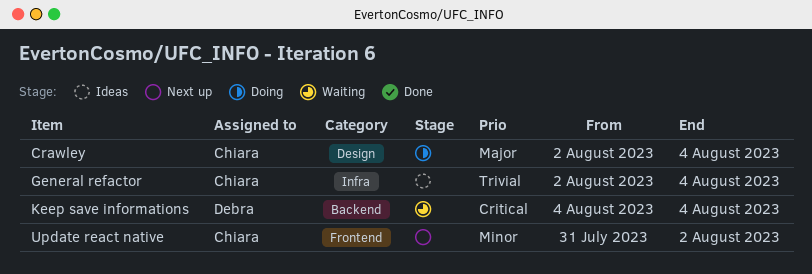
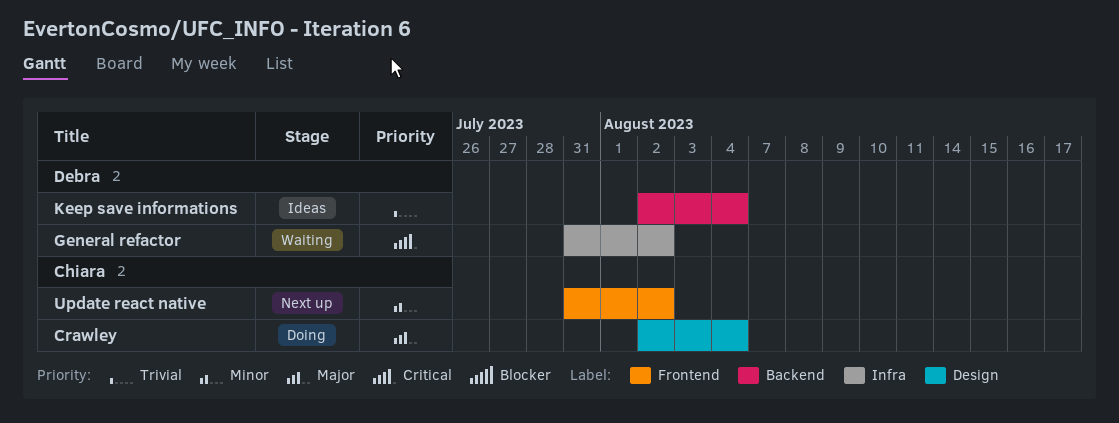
General refactor, status: Ideas -> Waiting
General refactor, owner: Chiara -> Debra
General refactor, priority: Trivial -> Critical
General refactor, start: Aug 2 -> Jul 31
General refactor, due: Aug 4 -> Aug 2
Keep save informations, status: Waiting -> Ideas
Keep save informations, priority: Critical -> Trivial
Keep save informations, start: Aug 4 -> Aug 2

